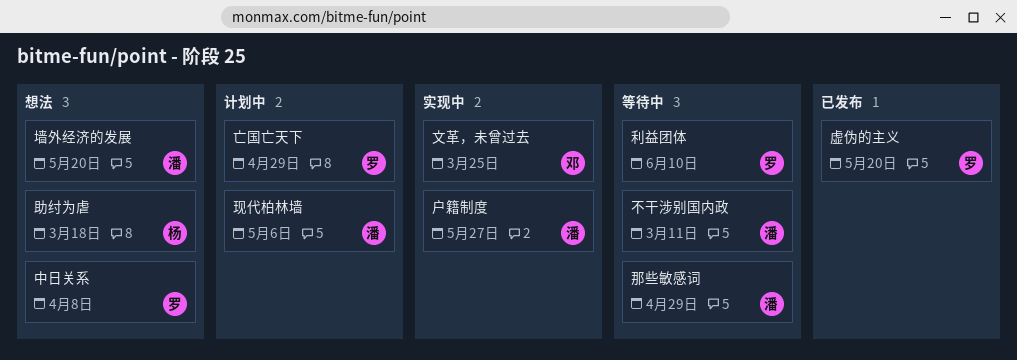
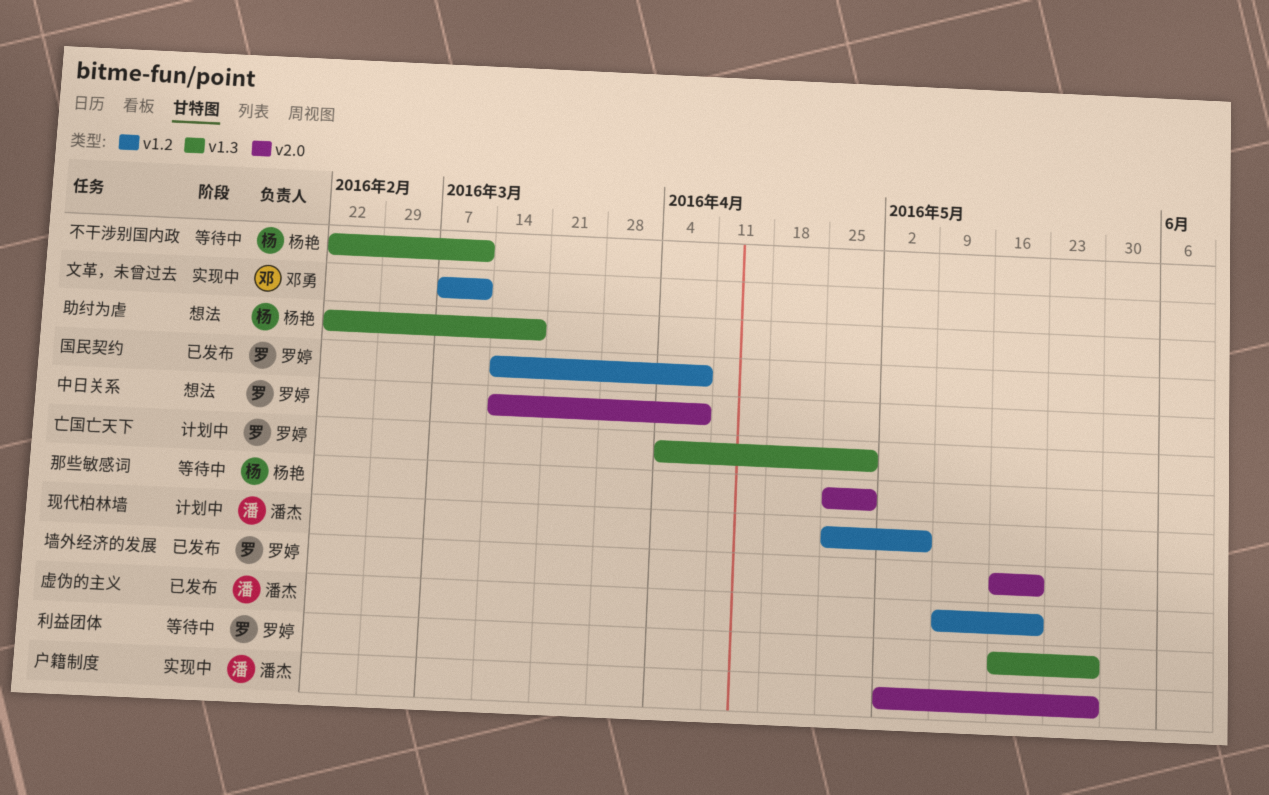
不干涉别国内政, owner: 潘杰 -> 杨艳
利益团体, due: Jun 10 -> May 27
国民契约: none -> present
墙外经济的发展, status: 想法 -> 已发布
墙外经济的发展, owner: 潘杰 -> 罗婷
文革，未曾过去, due: Mar 25 -> Mar 11
虚伪的主义, owner: 罗婷 -> 潘杰
那些敏感词, owner: 潘杰 -> 杨艳

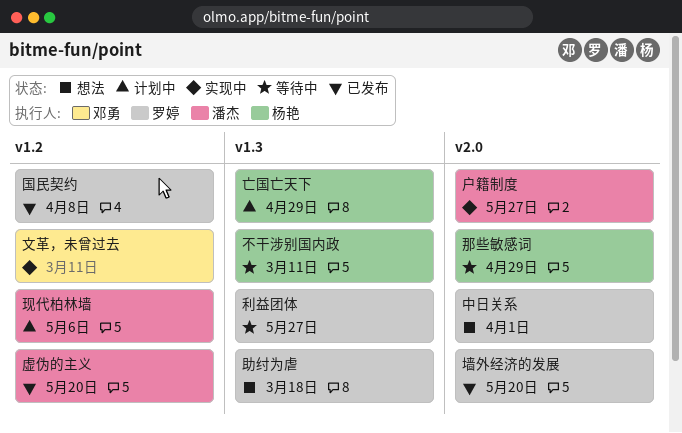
中日关系, due: Apr 8 -> Apr 1
亡国亡天下, owner: 罗婷 -> 杨艳
助纣为虐, owner: 杨艳 -> 罗婷

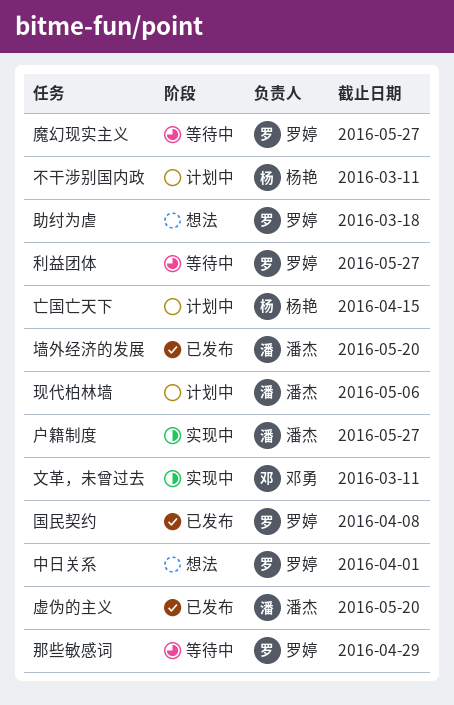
不干涉别国内政, status: 等待中 -> 计划中
亡国亡天下, due: Apr 29 -> Apr 15
墙外经济的发展, owner: 罗婷 -> 潘杰
那些敏感词, owner: 杨艳 -> 罗婷
魔幻现实主义: none -> present

